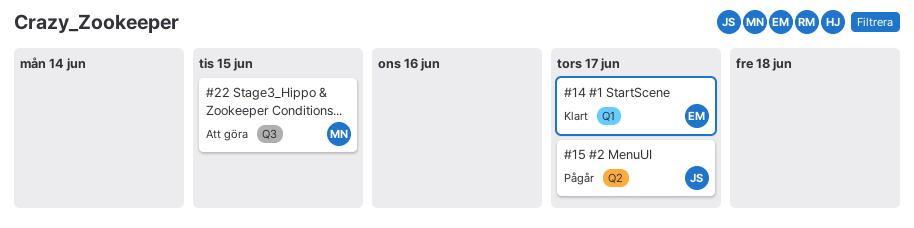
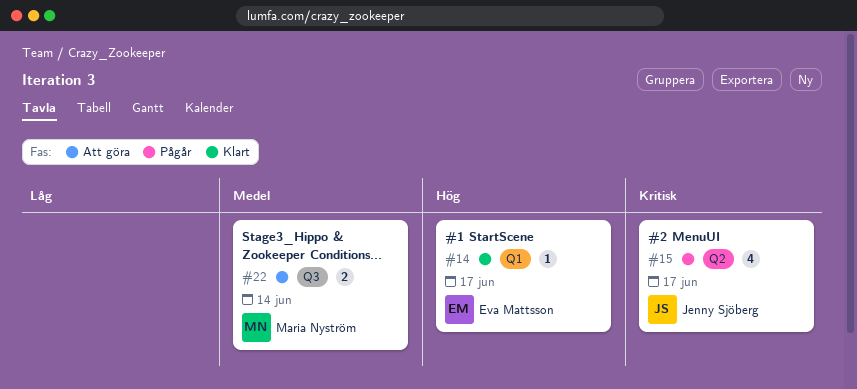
#22, due: Jun 15 -> Jun 14

